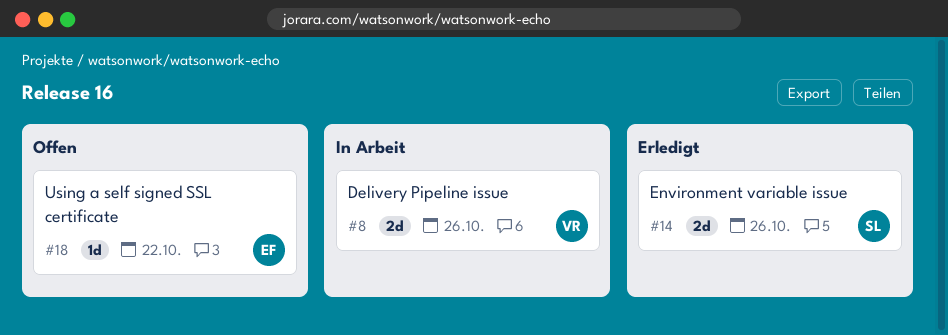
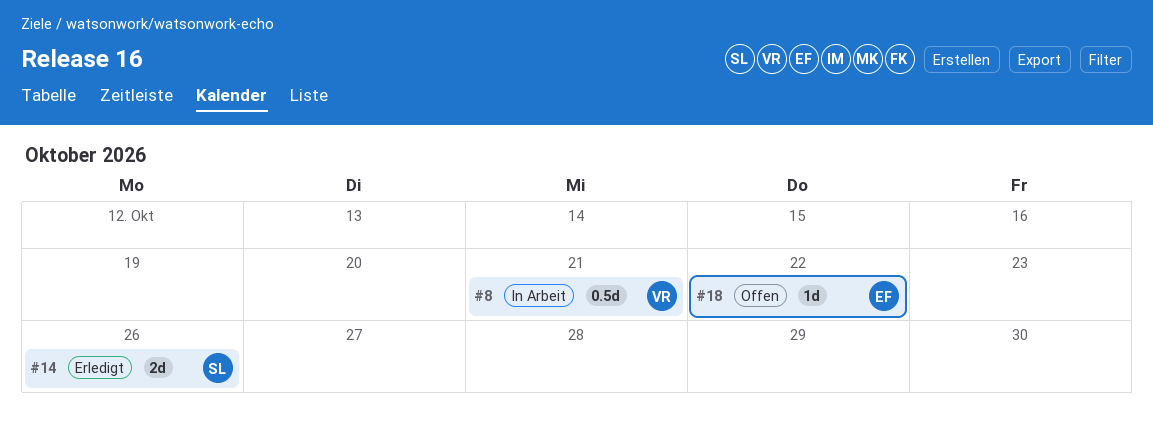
#8, estimate: 2d -> 0.5d
#8, due: Oct 26 -> Oct 21

